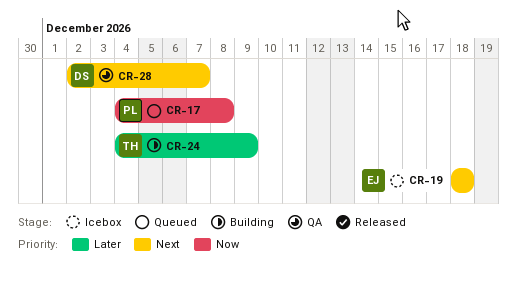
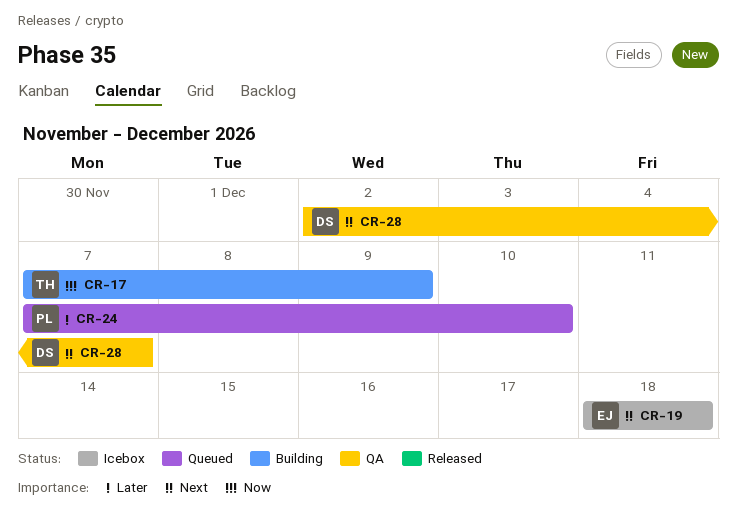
CR-17, status: Queued -> Building
CR-17, owner: PL -> TH
CR-17, start: Dec 4 -> Dec 7
CR-17, due: Dec 8 -> Dec 9
CR-24, status: Building -> Queued
CR-24, owner: TH -> PL
CR-24, start: Dec 4 -> Dec 7
CR-24, due: Dec 9 -> Dec 10

